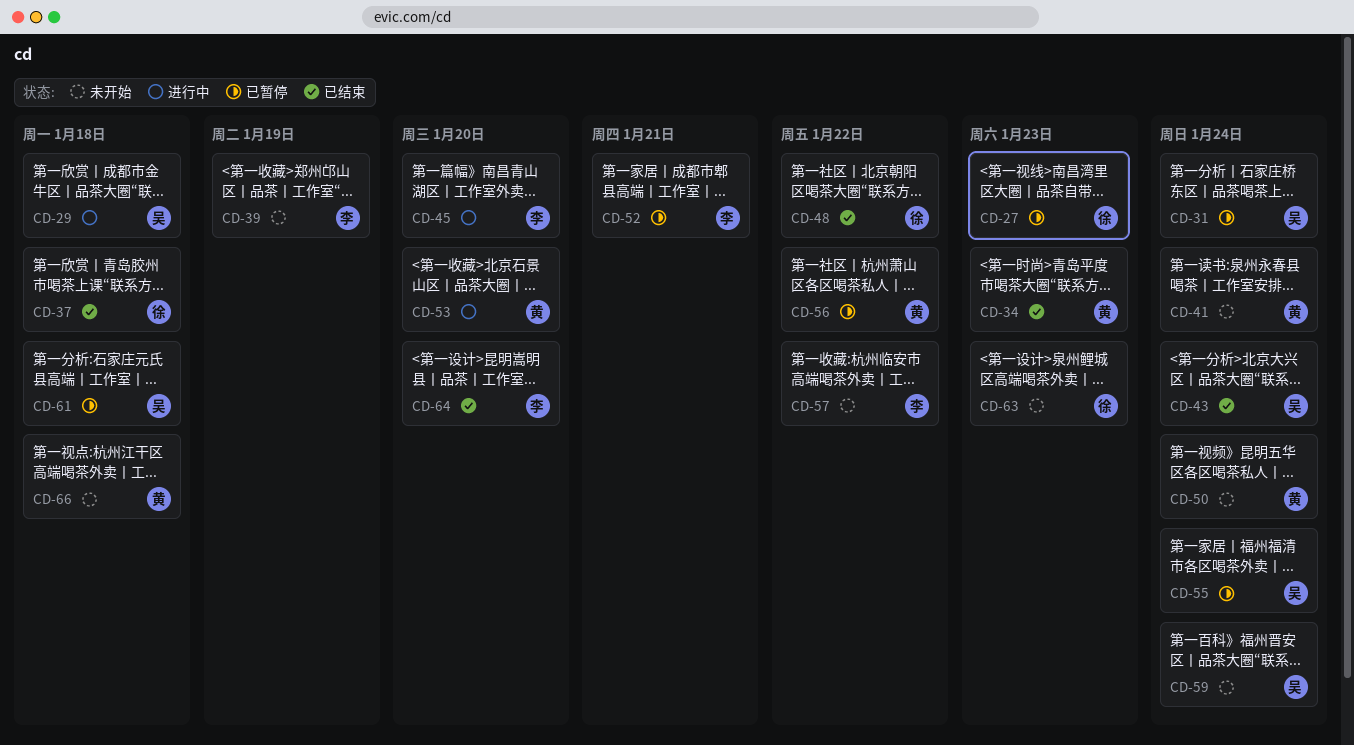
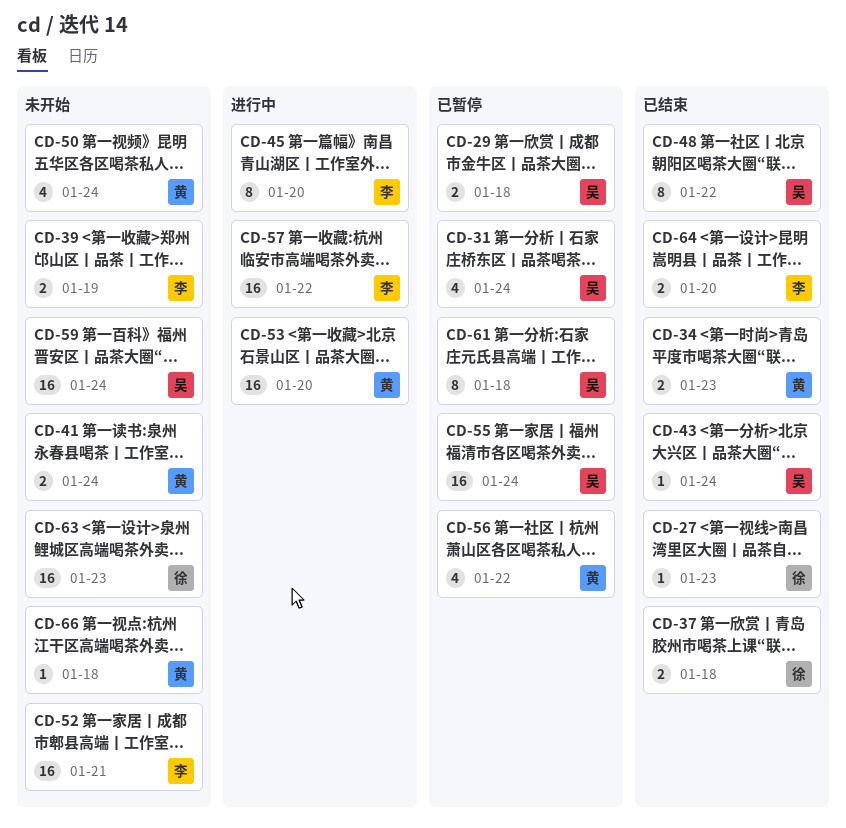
CD-27, status: 已暂停 -> 已结束
CD-29, status: 进行中 -> 已暂停
CD-48, owner: 徐 -> 吴
CD-52, status: 已暂停 -> 未开始
CD-57, status: 未开始 -> 进行中

